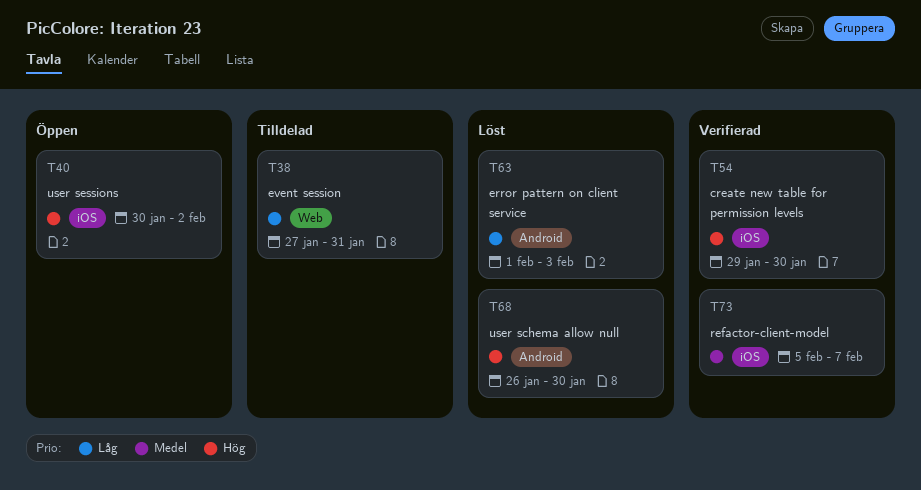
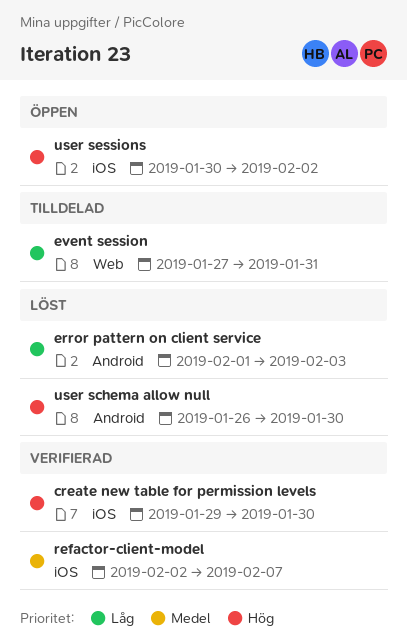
refactor-client-model, start: Feb 5 -> Feb 2

